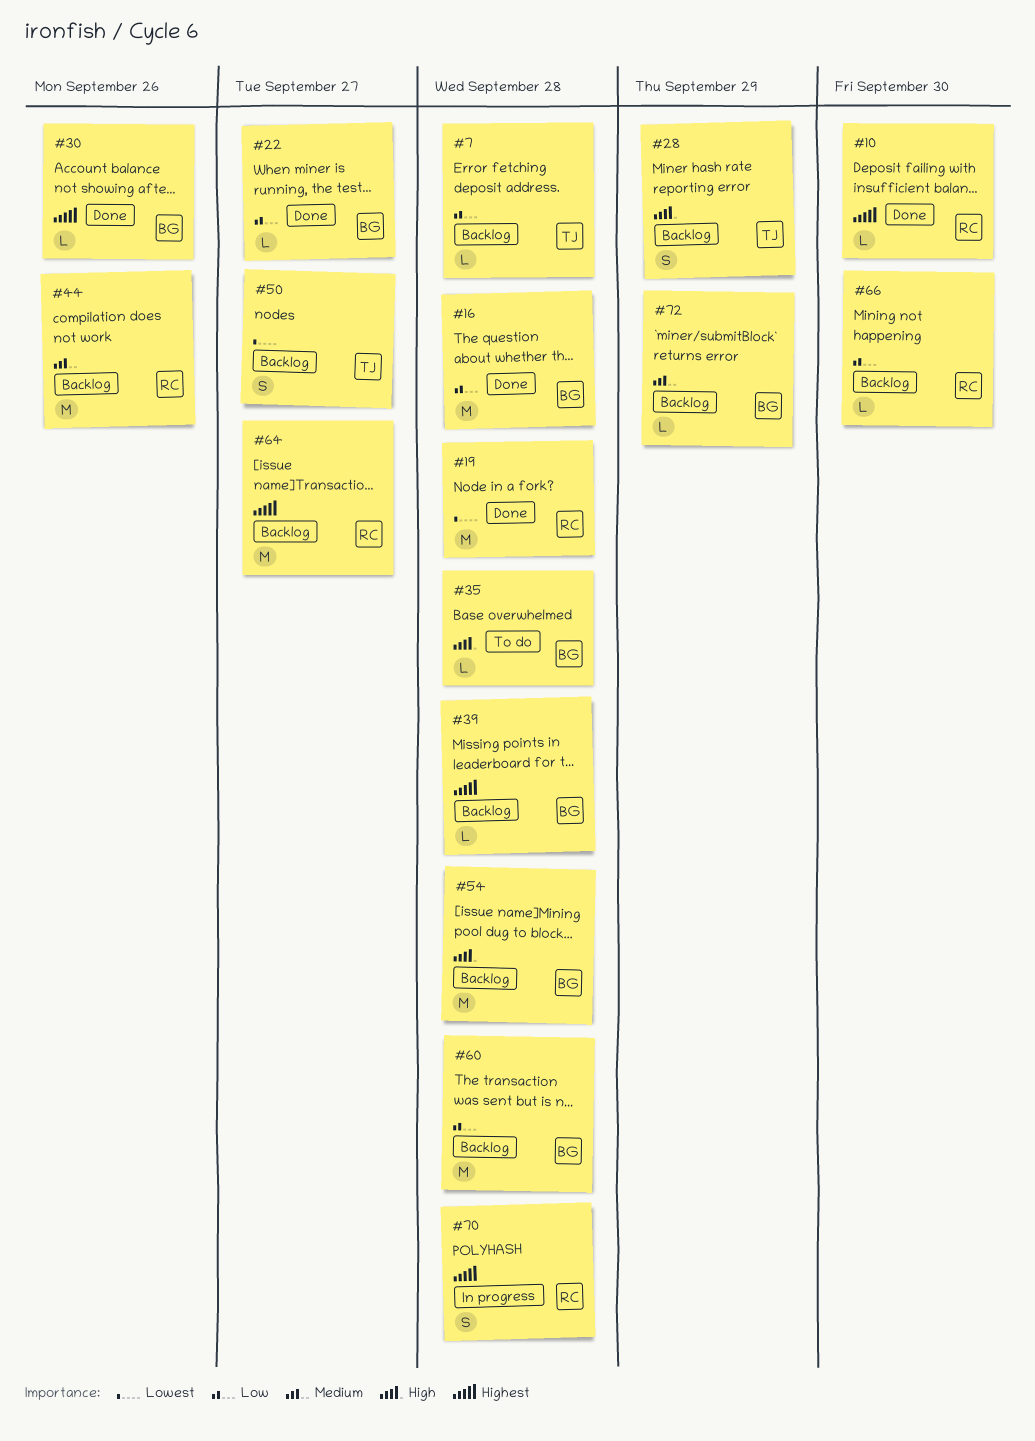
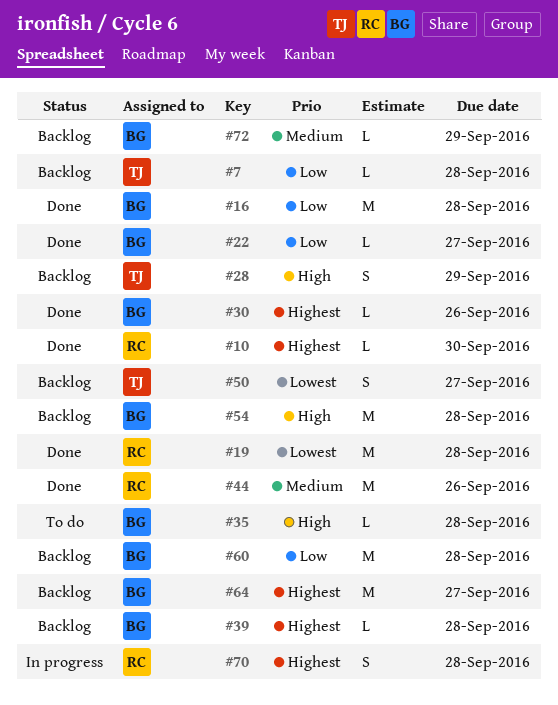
#44, status: Backlog -> Done
#64, owner: RC -> BG
#66: present -> none

